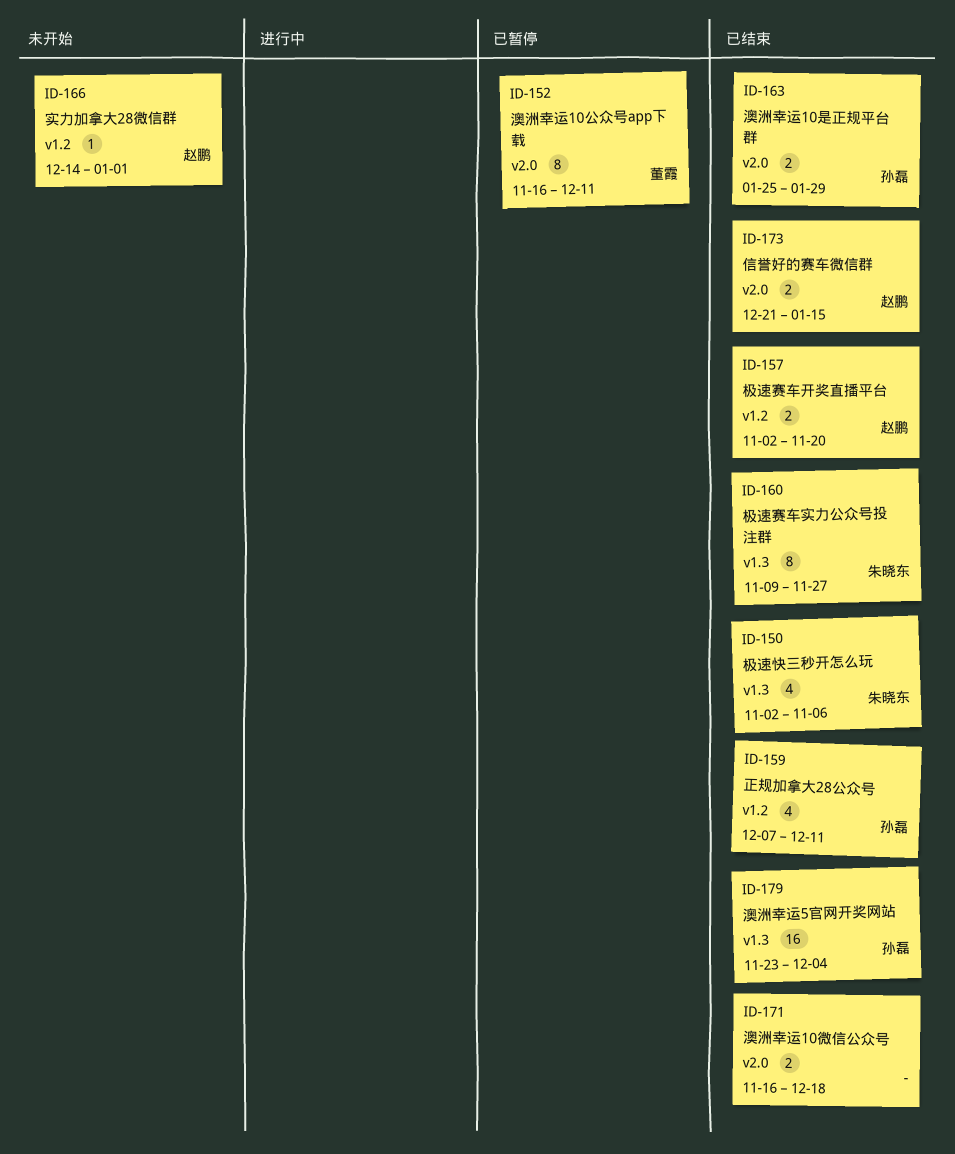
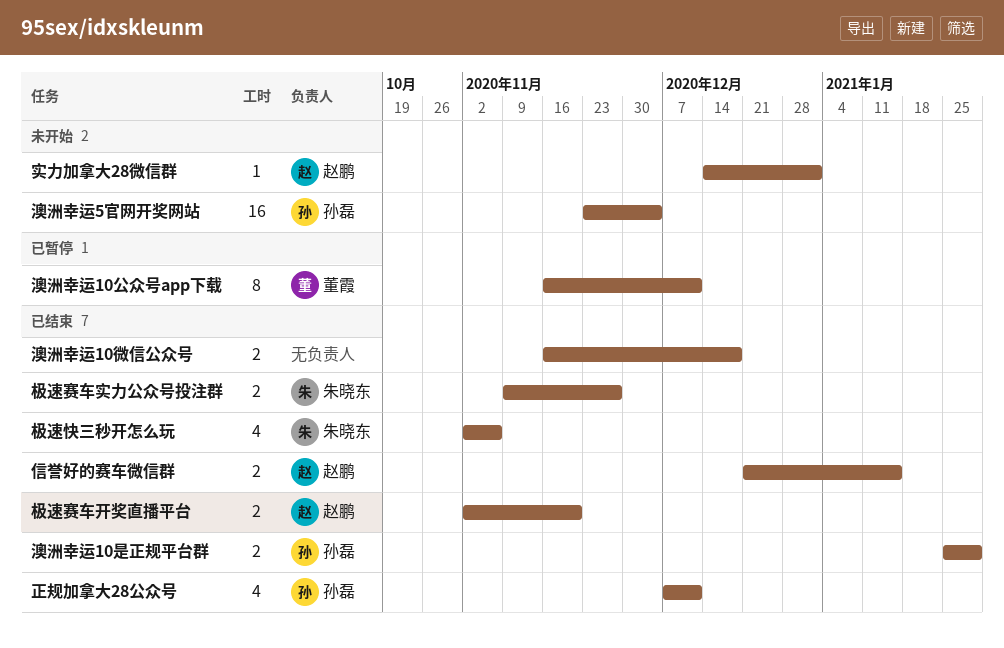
极速赛车实力公众号投注群, estimate: 8 -> 2
澳洲幸运5官网开奖网站, status: 已结束 -> 未开始

